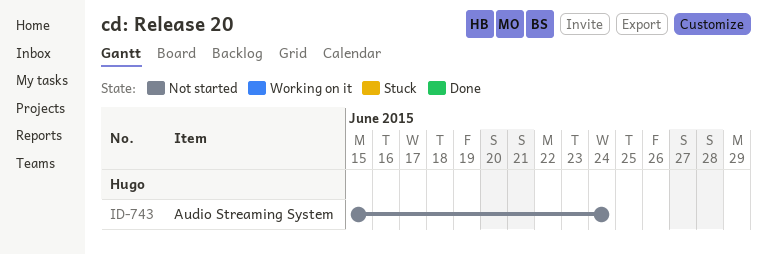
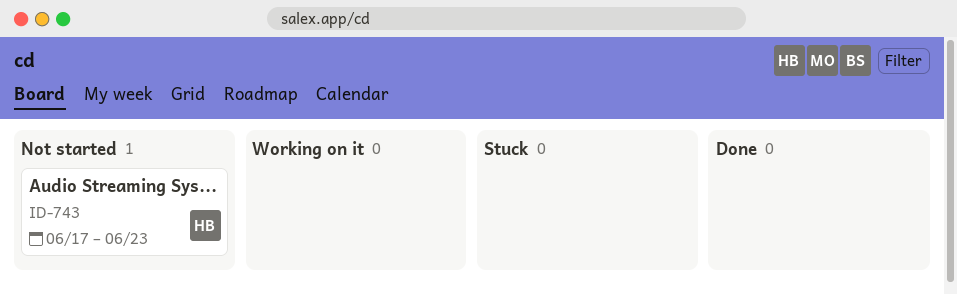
ID-743, start: Jun 15 -> Jun 17
ID-743, due: Jun 24 -> Jun 23

